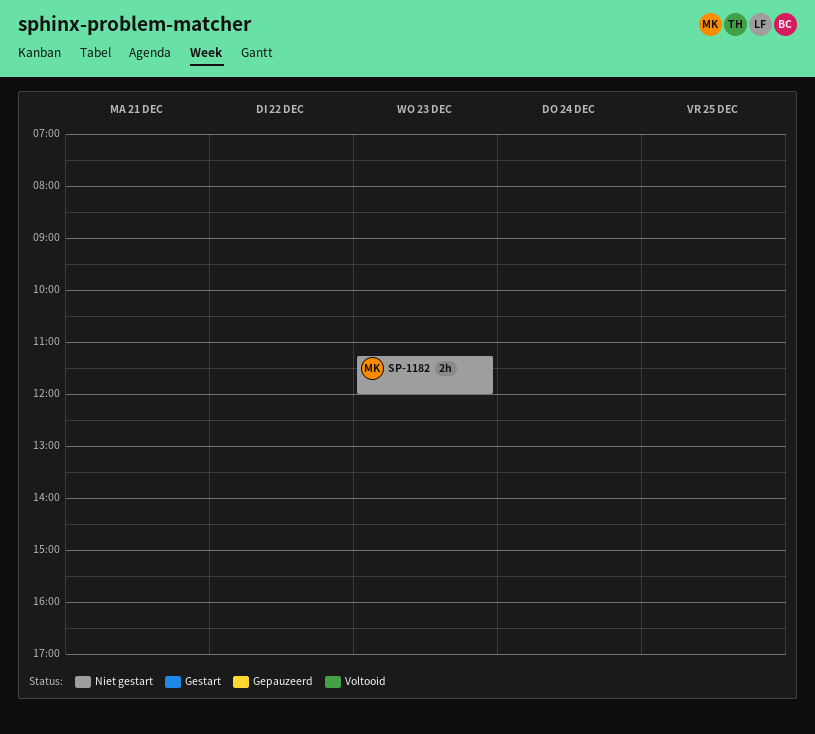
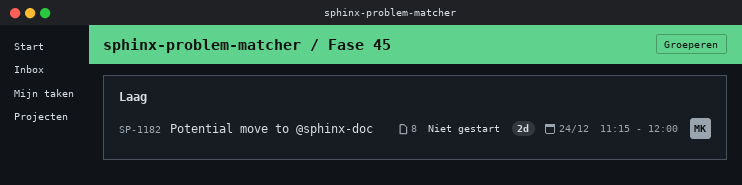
SP-1182, estimate: 2h -> 2d
SP-1182, day: Dec 23 -> Dec 24

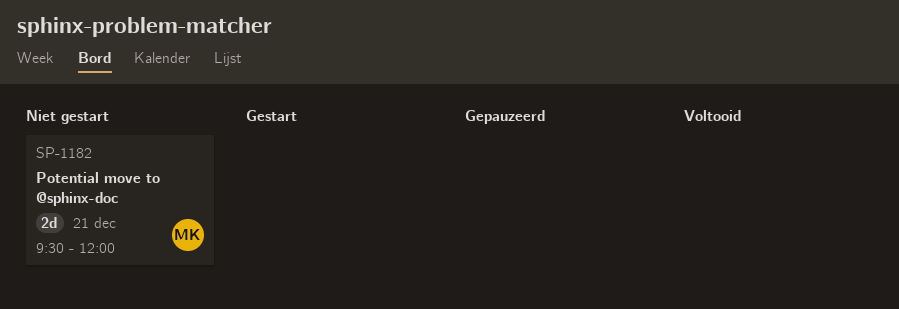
SP-1182, day: Dec 24 -> Dec 21
SP-1182, begins: 11:15 -> 09:30

